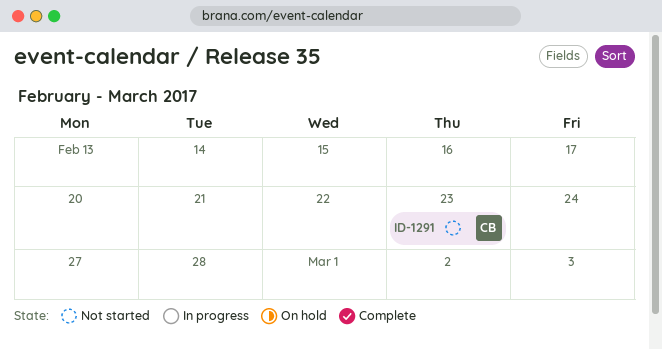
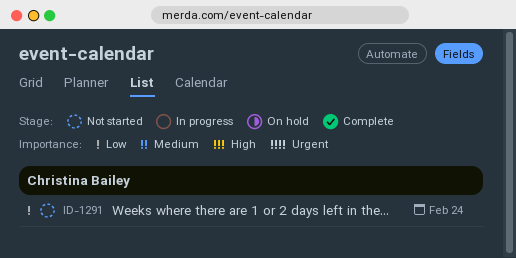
ID-1291, due: Feb 23 -> Feb 24

